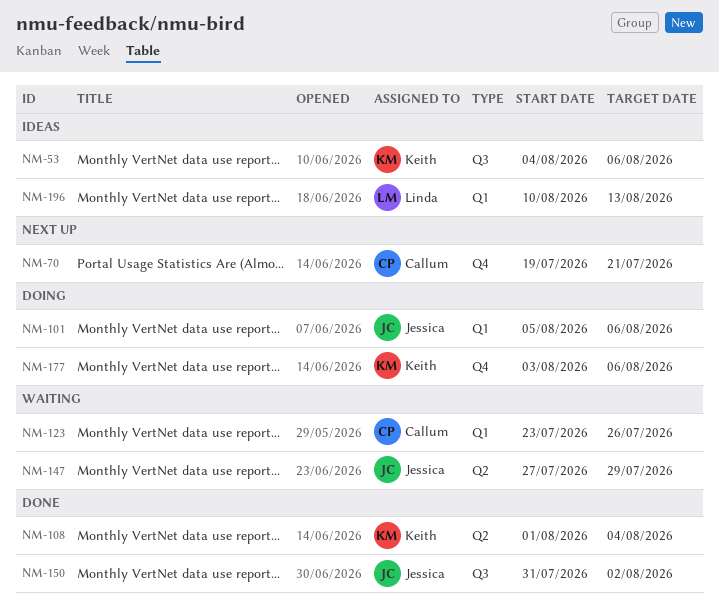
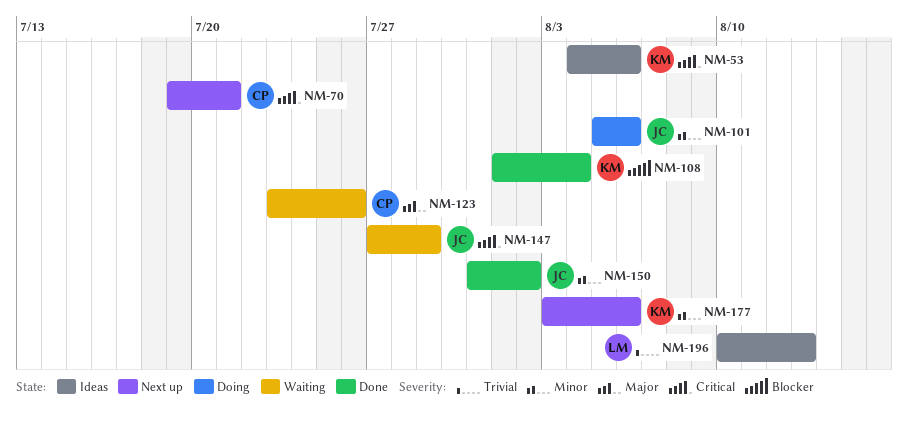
NM-177, status: Doing -> Next up

